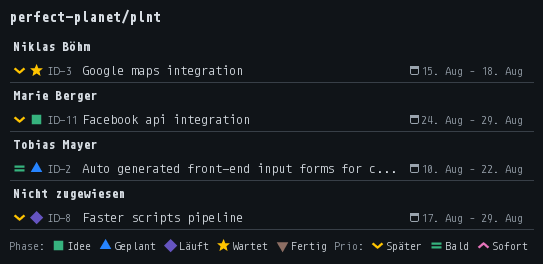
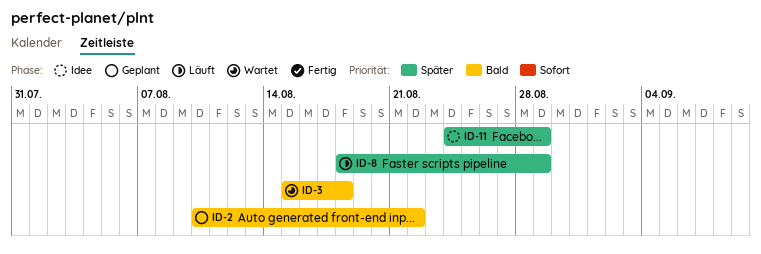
ID-3, priority: Später -> Bald
ID-8, start: Aug 17 -> Aug 18

